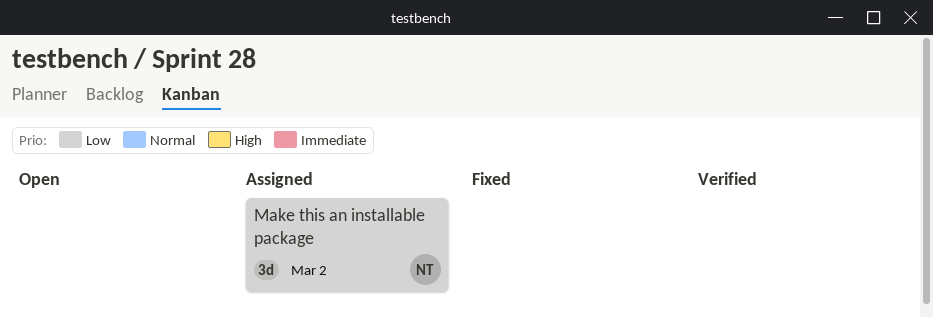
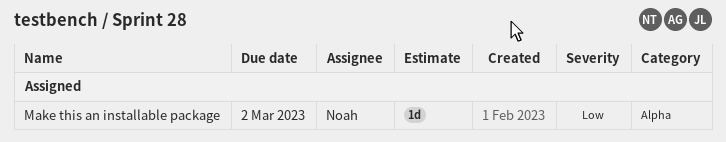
Make this an installable package, estimate: 3d -> 1d

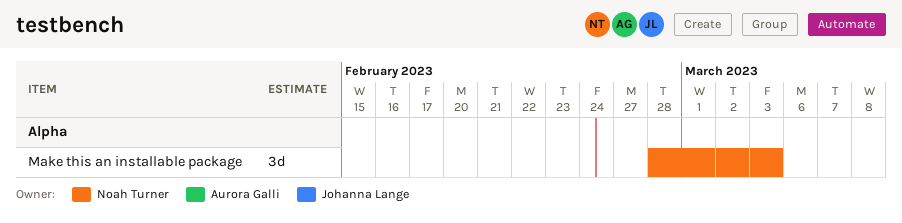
Make this an installable package, estimate: 1d -> 3d
Make this an installable package, due: Mar 2 -> Mar 3

